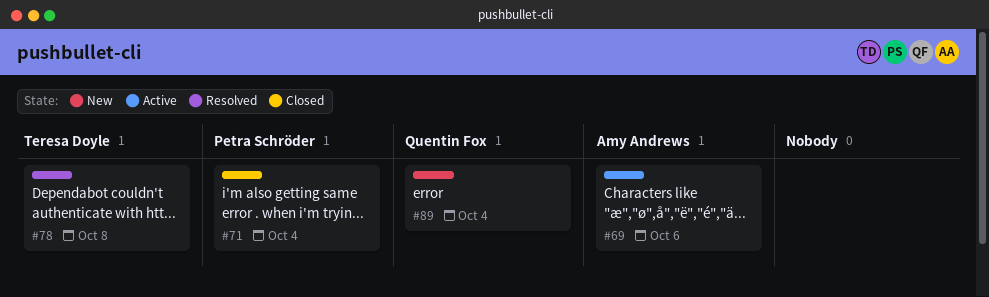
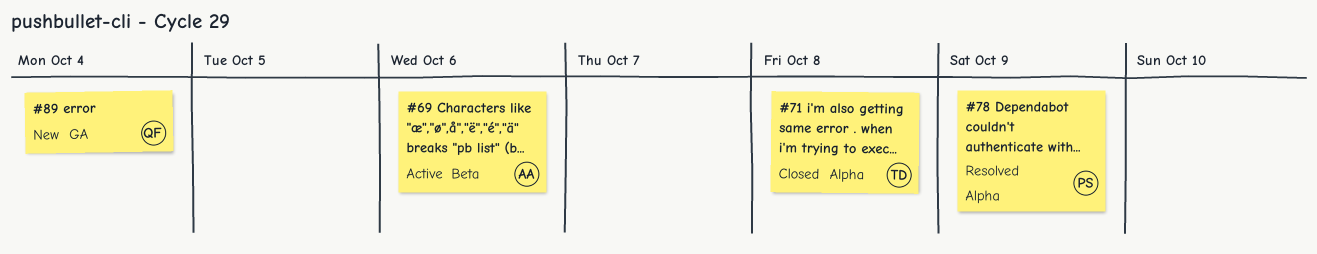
#71, owner: Petra Schröder -> Teresa Doyle
#71, due: Oct 4 -> Oct 8
#78, owner: Teresa Doyle -> Petra Schröder
#78, due: Oct 8 -> Oct 9

